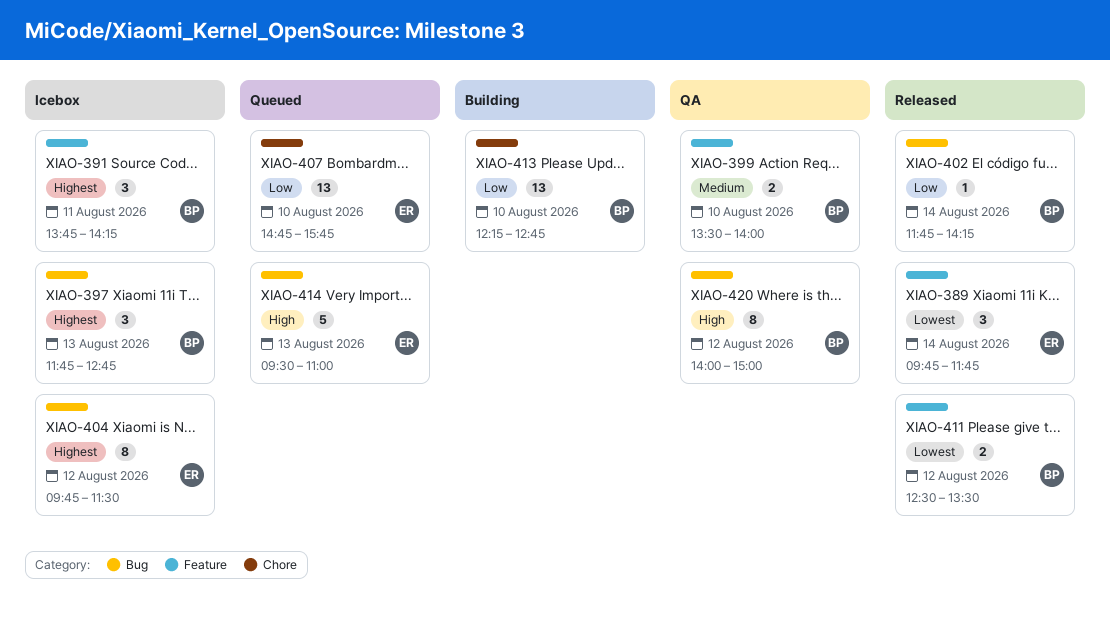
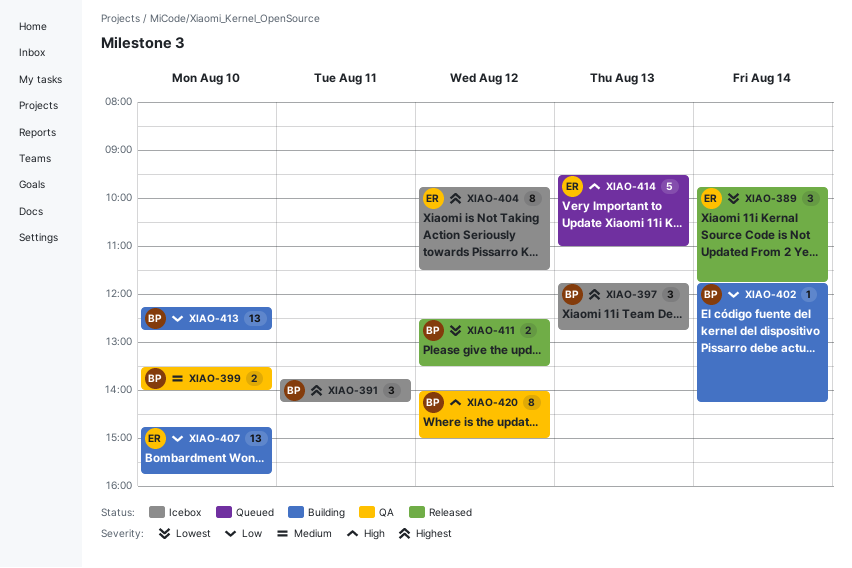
XIAO-402, status: Released -> Building
XIAO-407, status: Queued -> Building

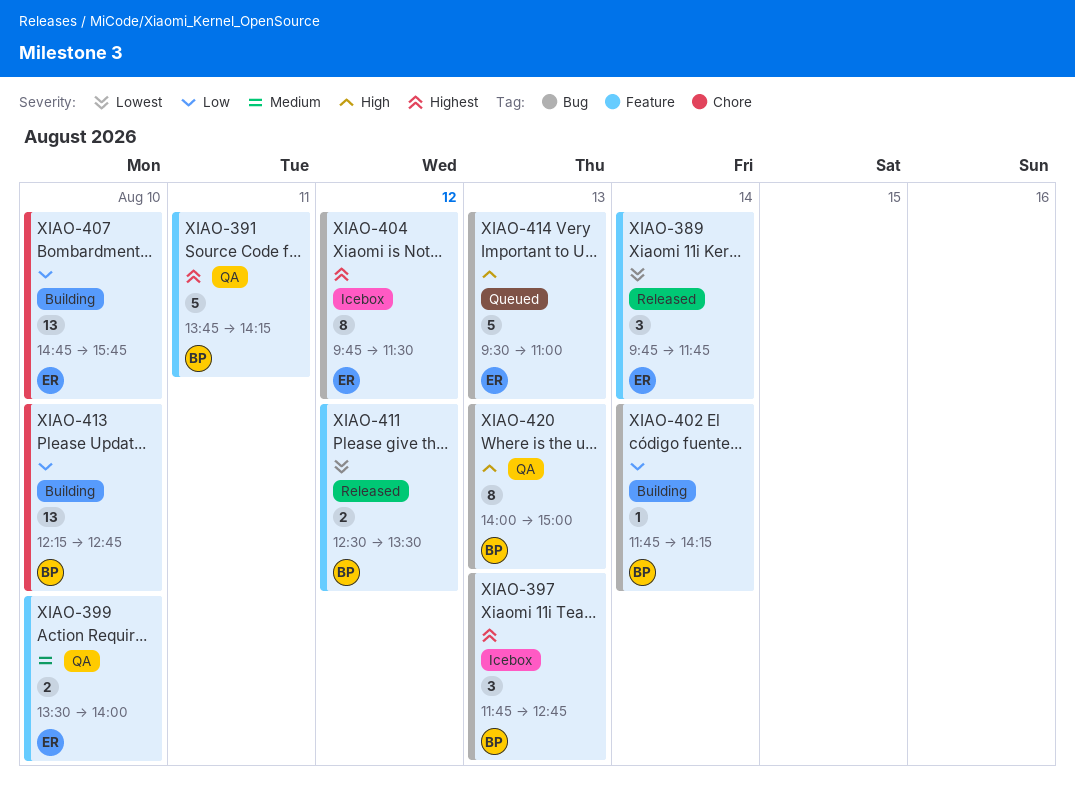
XIAO-391, status: Icebox -> QA
XIAO-391, estimate: 3 -> 5
XIAO-399, owner: BP -> ER
XIAO-420, day: Aug 12 -> Aug 13

